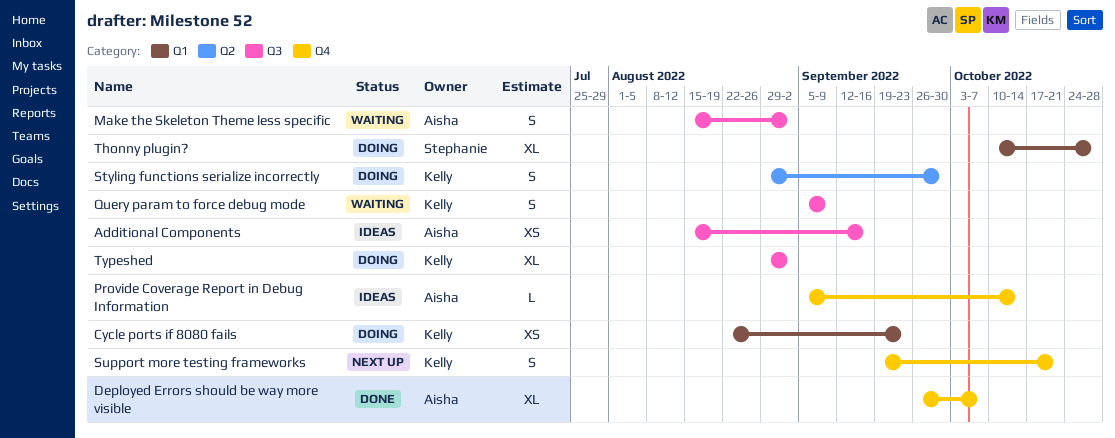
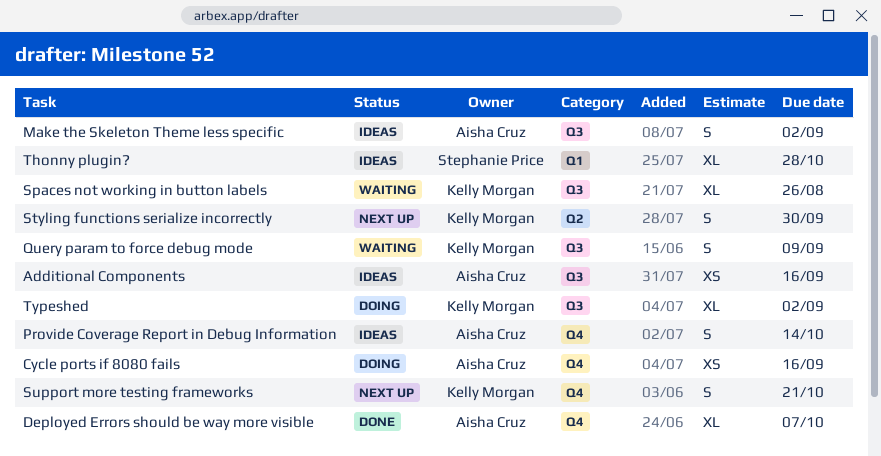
Cycle ports if 8080 fails, owner: Kelly Morgan -> Aisha Cruz
Cycle ports if 8080 fails, label: Q1 -> Q4
Cycle ports if 8080 fails, due: Sep 23 -> Sep 16
Make the Skeleton Theme less specific, status: Waiting -> Ideas
Provide Coverage Report in Debug Information, estimate: L -> S
Spaces not working in button labels: none -> present
Styling functions serialize incorrectly, status: Doing -> Next up
Thonny plugin?, status: Doing -> Ideas

